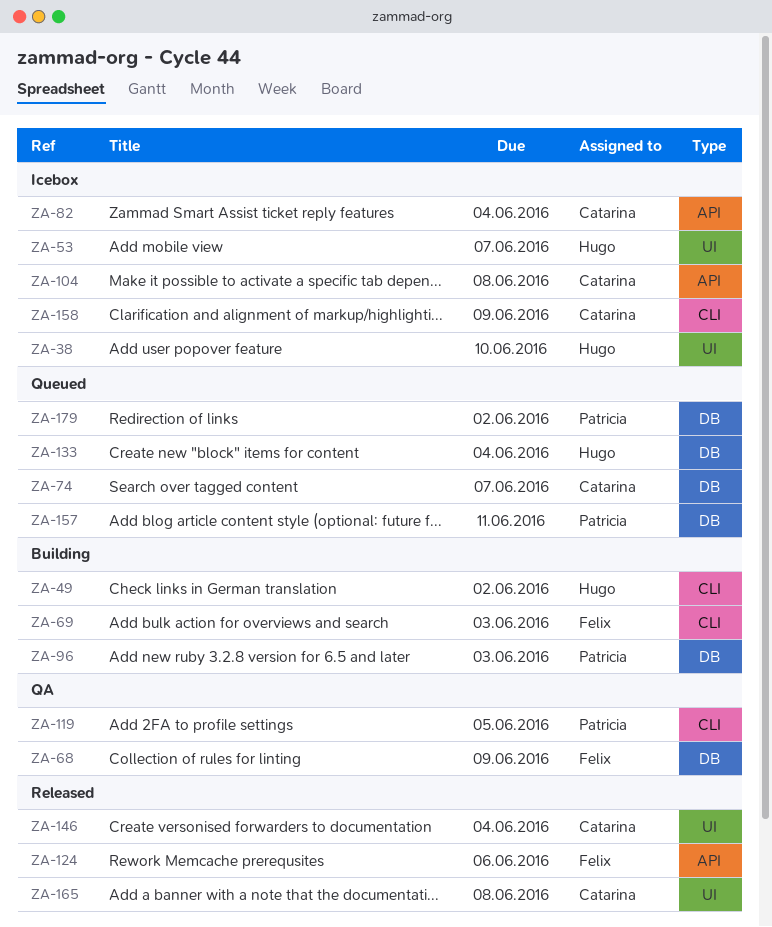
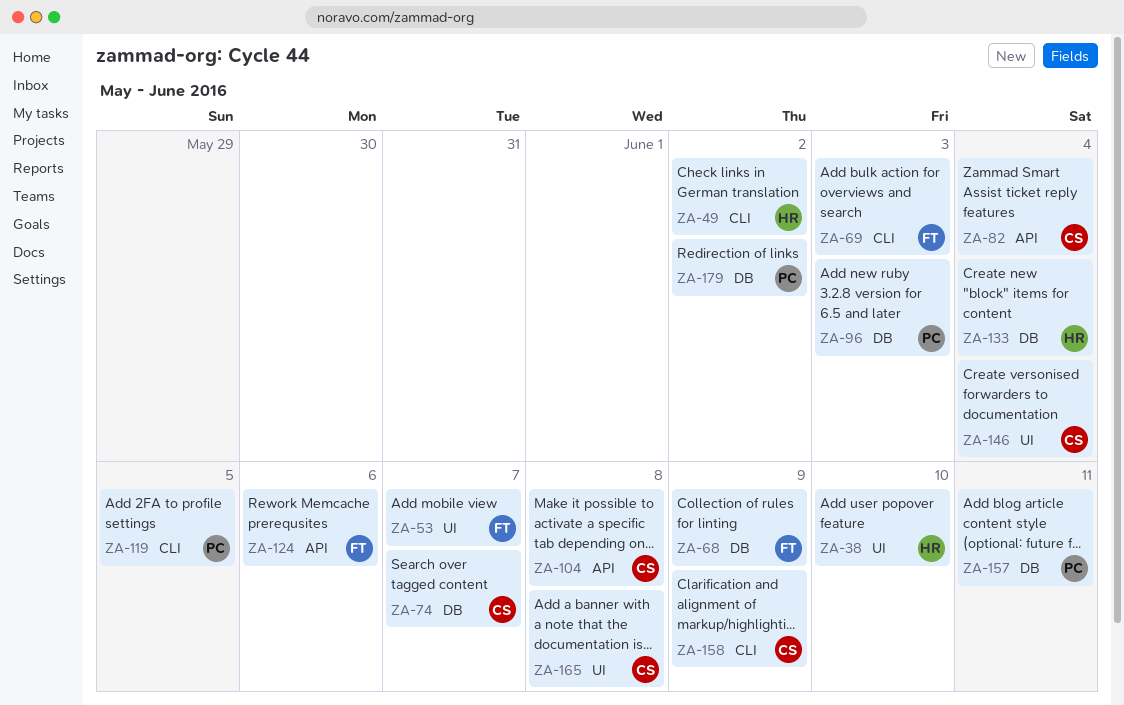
ZA-53, owner: Hugo -> Felix

